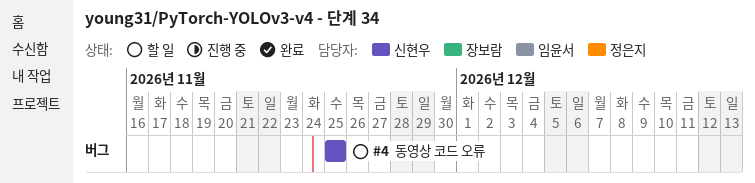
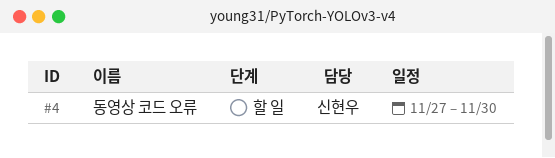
#4, start: Nov 25 -> Nov 27
#4, due: Nov 25 -> Nov 30

